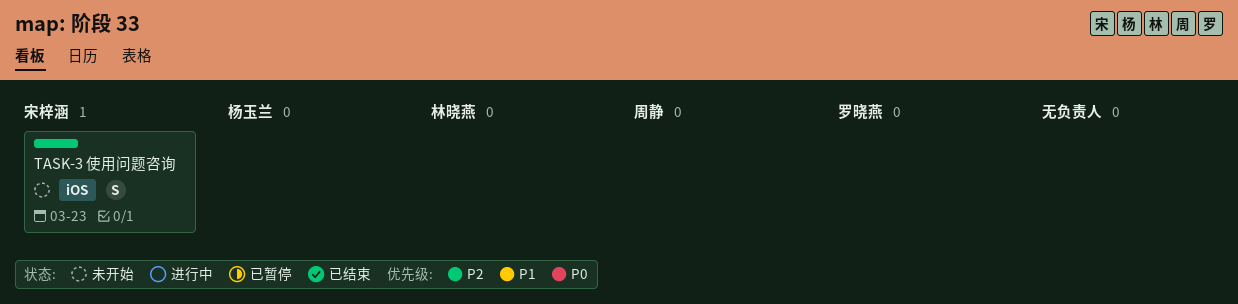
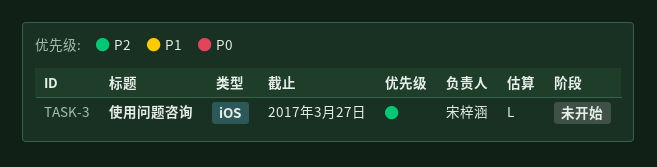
TASK-3, estimate: S -> L
TASK-3, due: Mar 23 -> Mar 27

